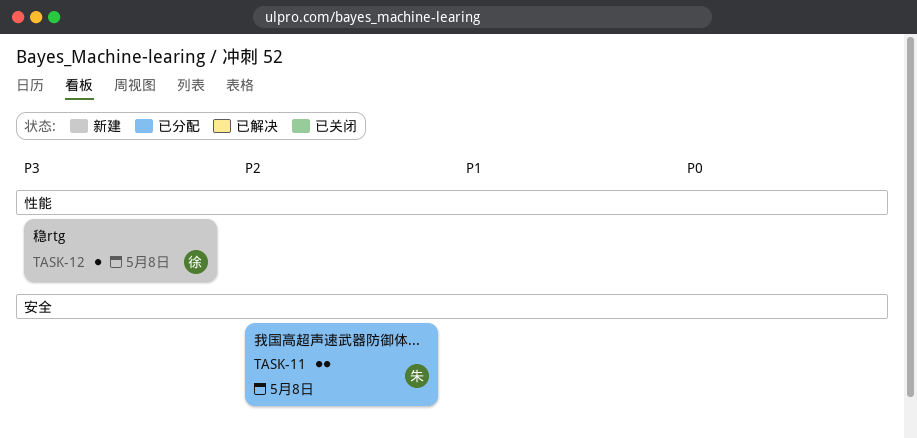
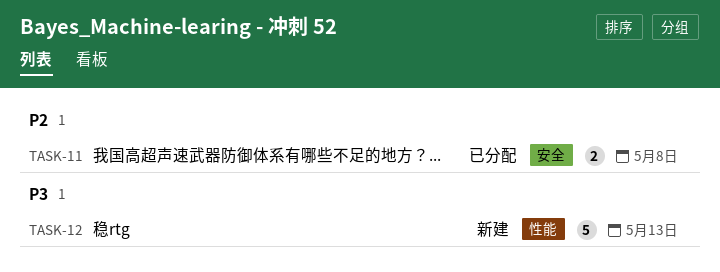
TASK-12, estimate: 1 -> 5
TASK-12, due: May 8 -> May 13

